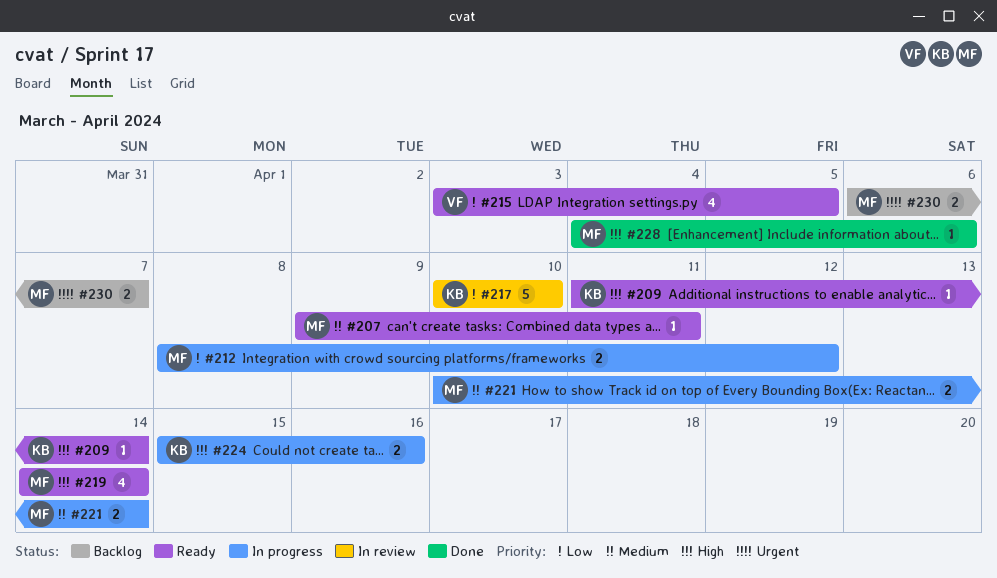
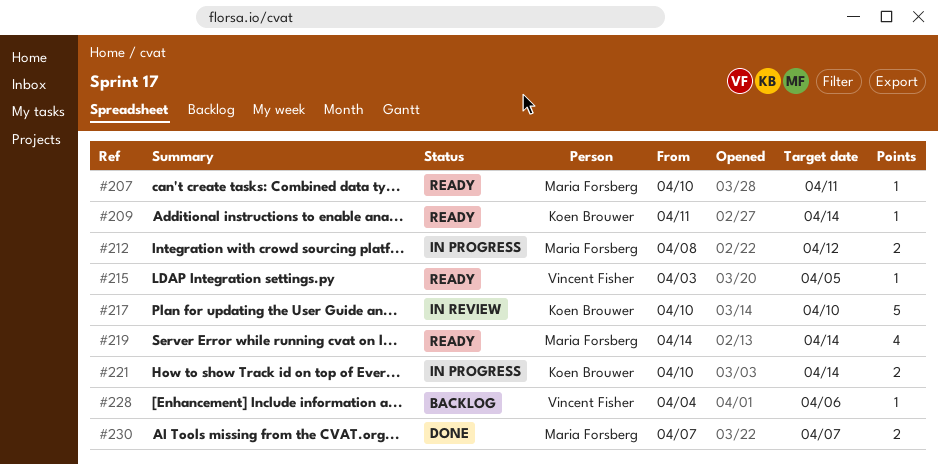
#207, start: Apr 9 -> Apr 10
#215, estimate: 4 -> 1
#221, owner: Maria Forsberg -> Koen Brouwer
#224: present -> none
#228, status: Done -> Backlog
#228, owner: Maria Forsberg -> Vincent Fisher
#230, status: Backlog -> Done
#230, start: Apr 6 -> Apr 7

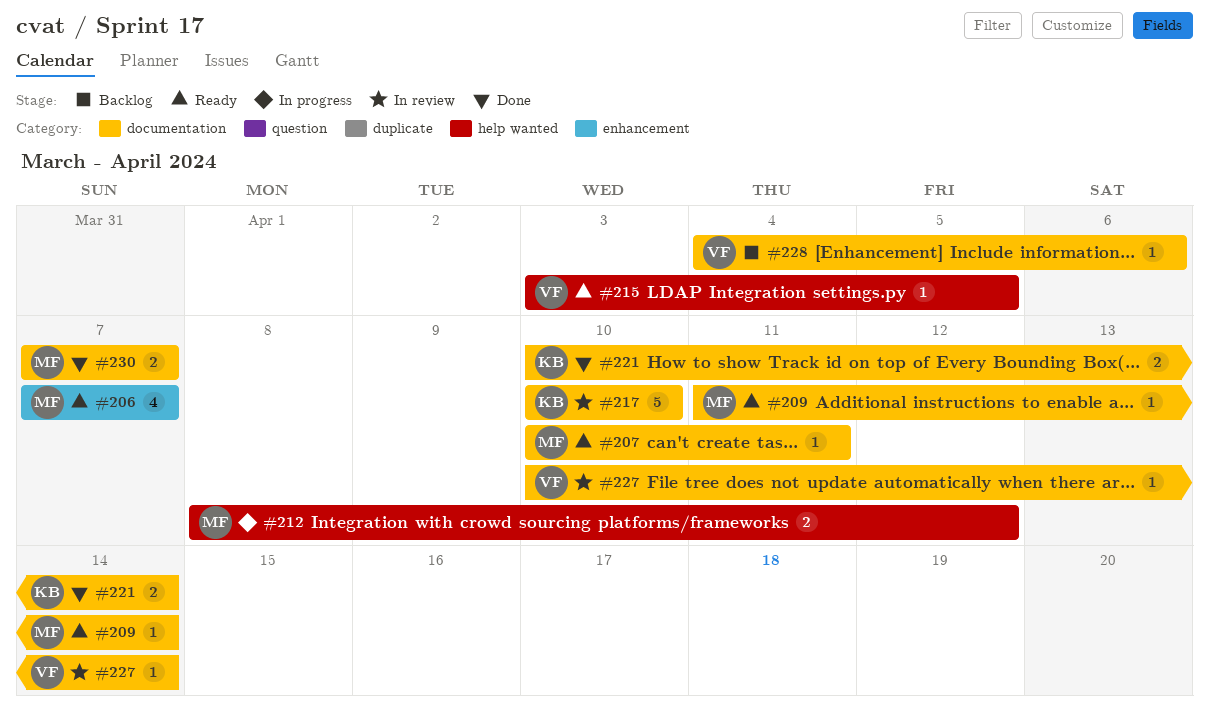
#206: none -> present
#209, owner: Koen Brouwer -> Maria Forsberg
#219: present -> none
#221, status: In progress -> Done
#227: none -> present

